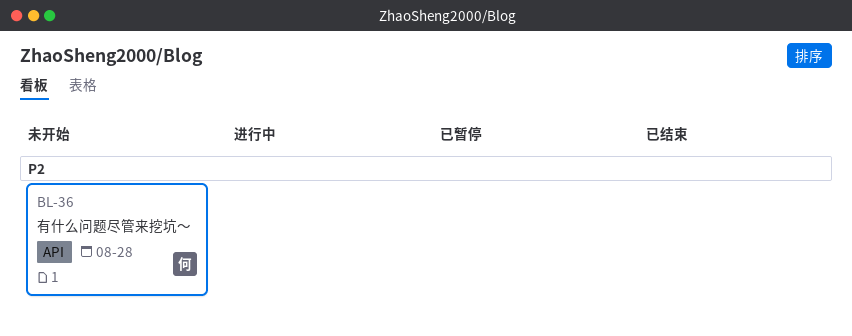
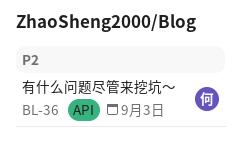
BL-36, due: Aug 28 -> Sep 3

